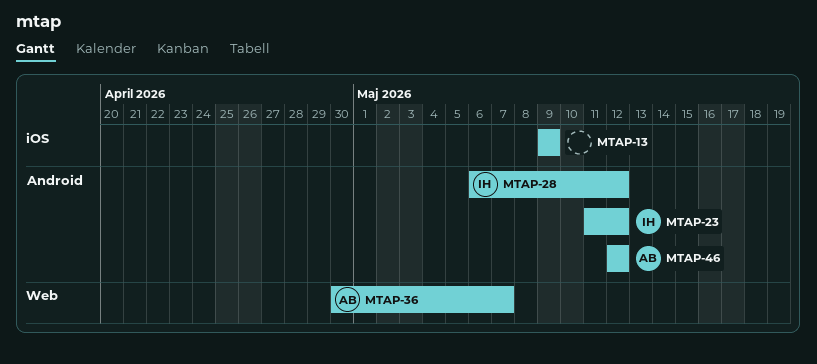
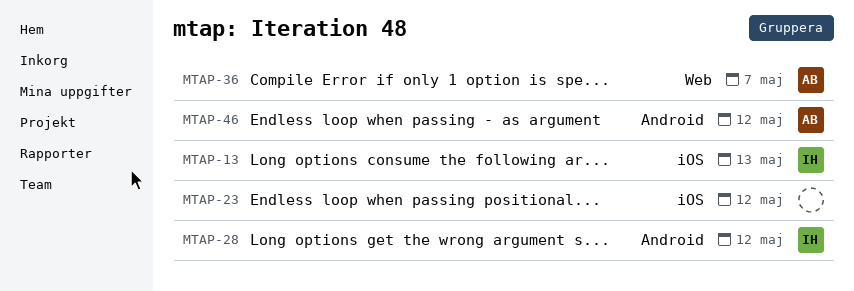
MTAP-13, owner: none -> IH
MTAP-13, due: May 9 -> May 13
MTAP-23, owner: IH -> none
MTAP-23, label: Android -> iOS

